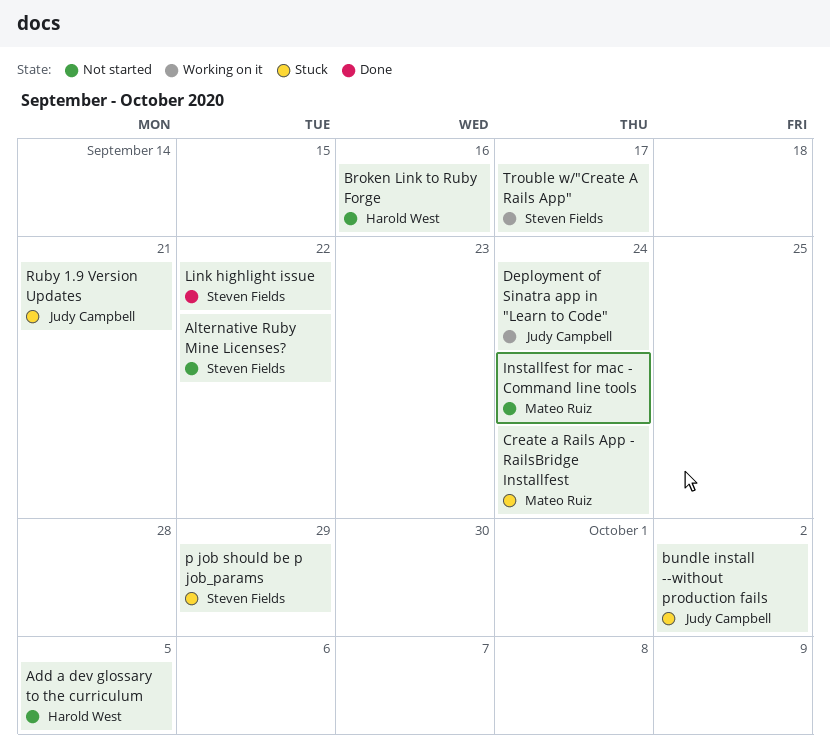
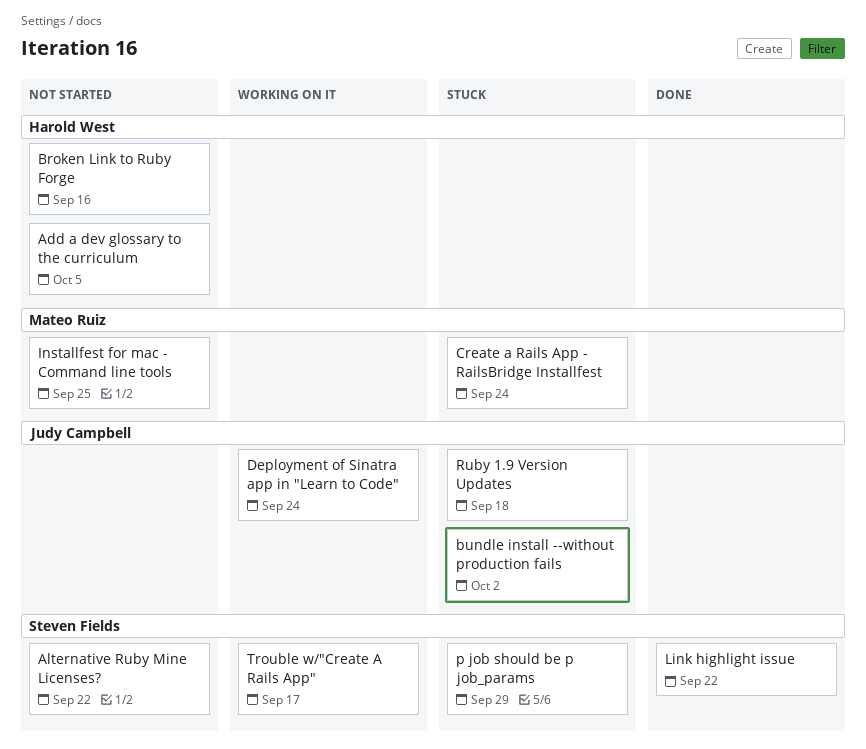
Installfest for mac - Command line tools, due: Sep 24 -> Sep 25
Ruby 1.9 Version Updates, due: Sep 21 -> Sep 18

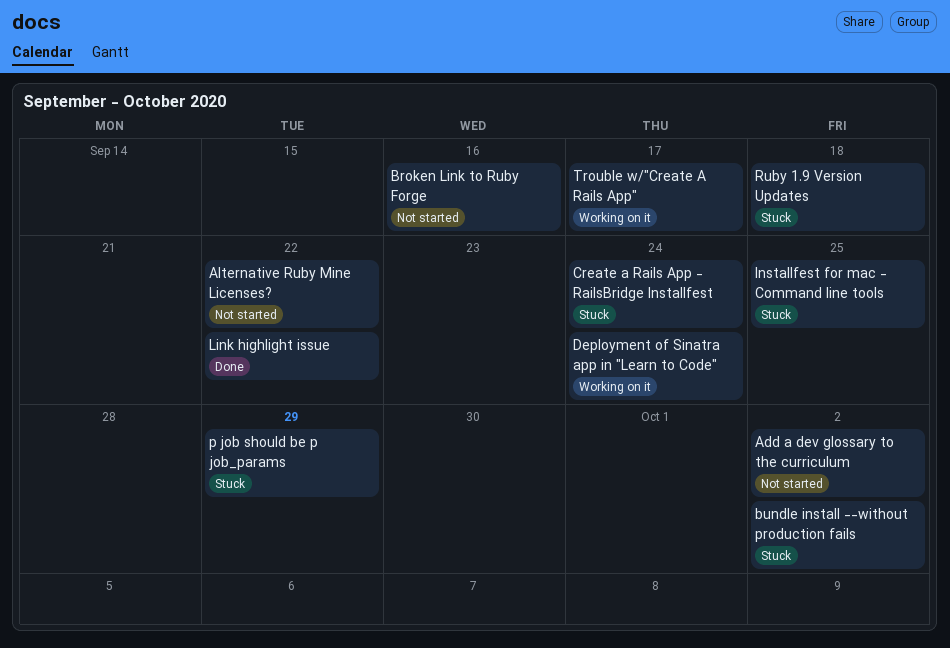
Add a dev glossary to the curriculum, due: Oct 5 -> Oct 2
Installfest for mac - Command line tools, status: Not started -> Stuck

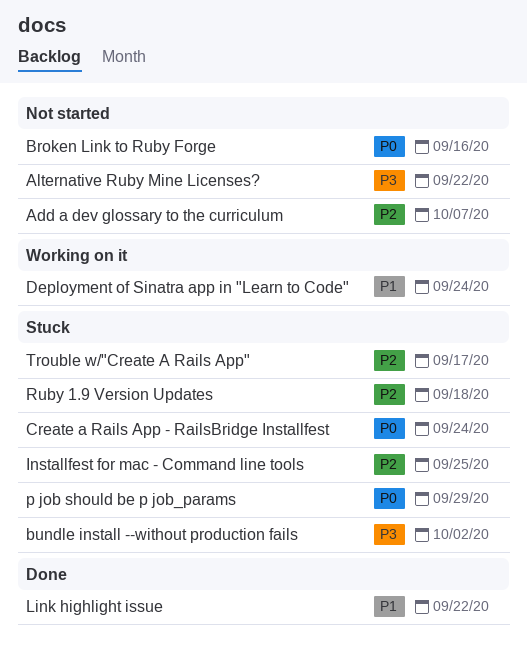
Add a dev glossary to the curriculum, due: Oct 2 -> Oct 7
Trouble w/"Create A Rails App", status: Working on it -> Stuck

